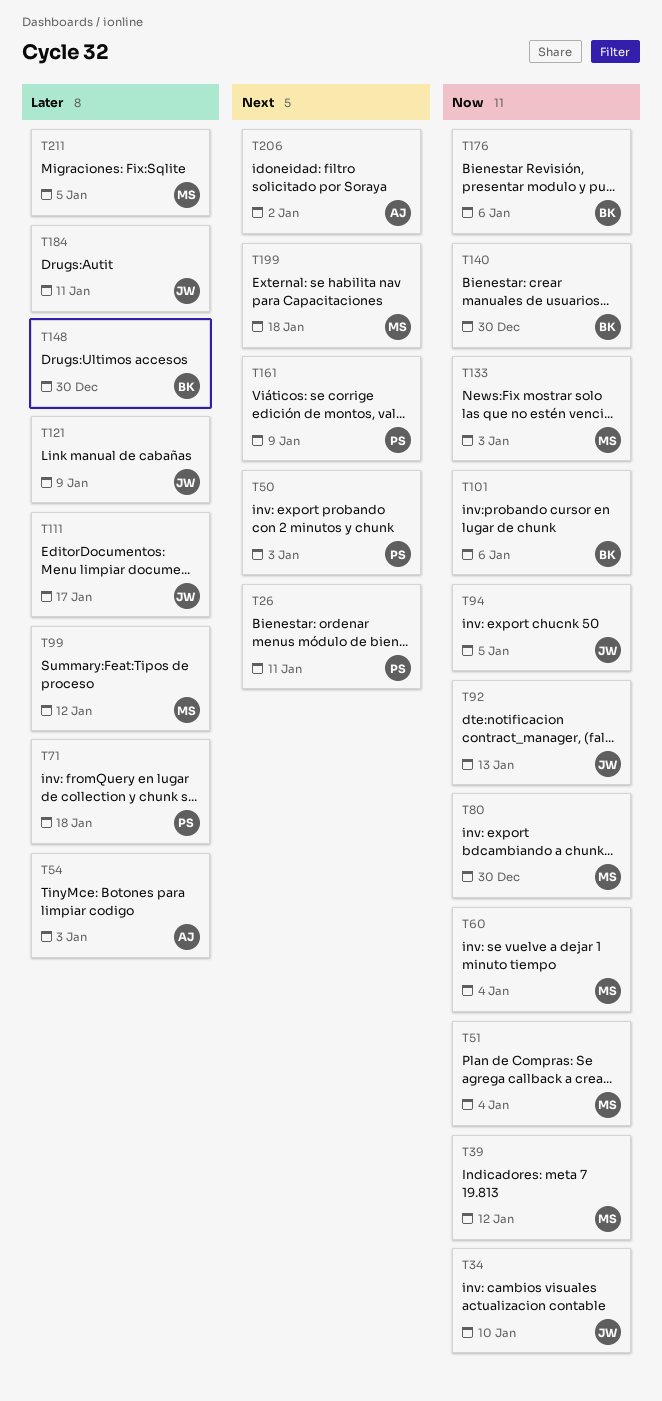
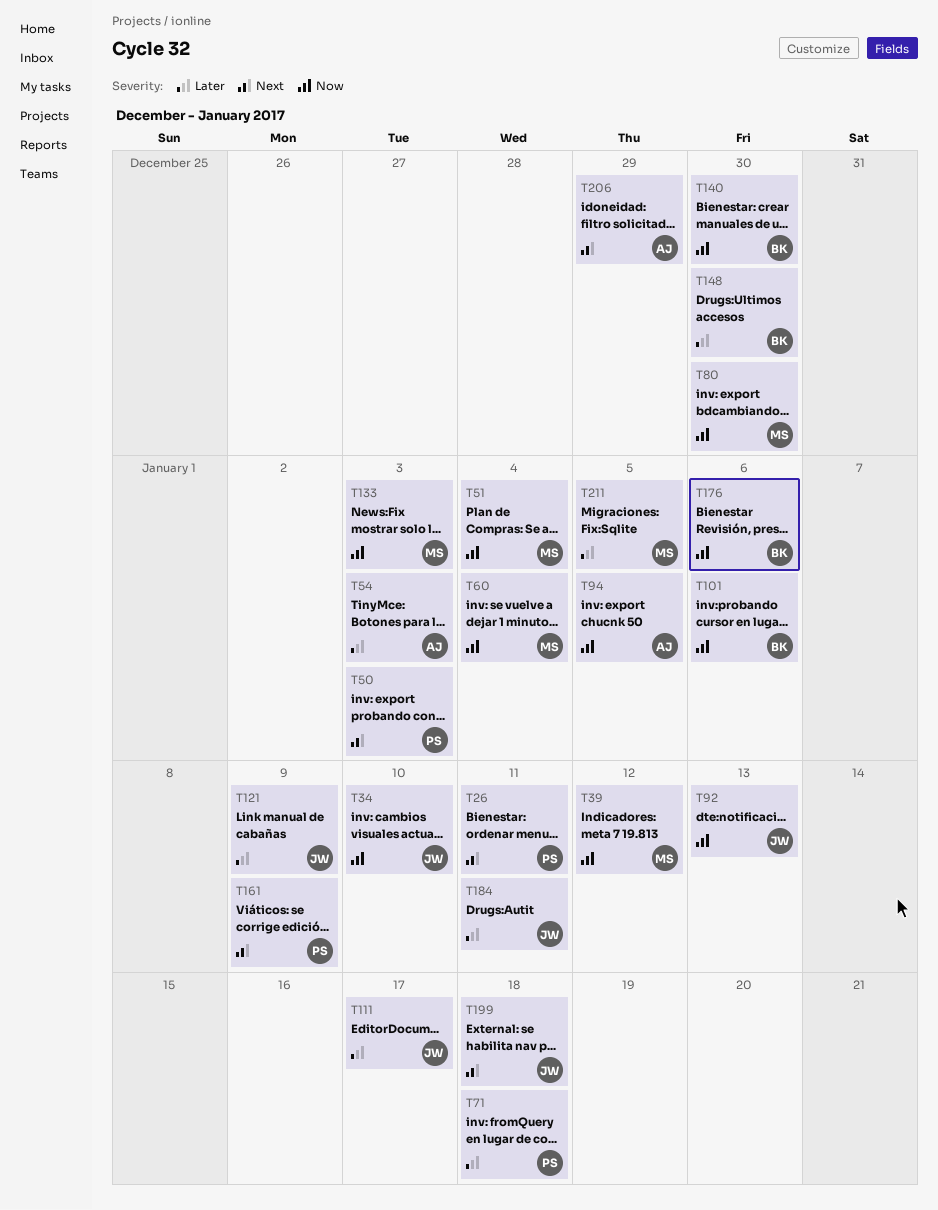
T94, owner: JW -> AJ
T99: present -> none
T199, owner: MS -> JW
T206, due: Jan 2 -> Dec 29

